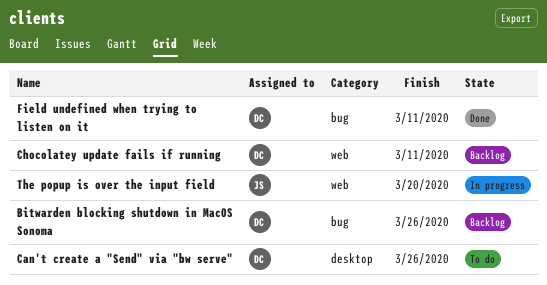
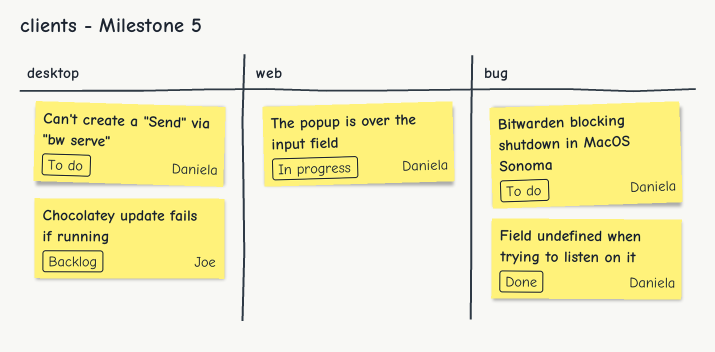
Bitwarden blocking shutdown in MacOS Sonoma, status: Backlog -> To do
Chocolatey update fails if running, owner: Daniela -> Joe
Chocolatey update fails if running, label: web -> desktop
The popup is over the input field, owner: Joe -> Daniela

